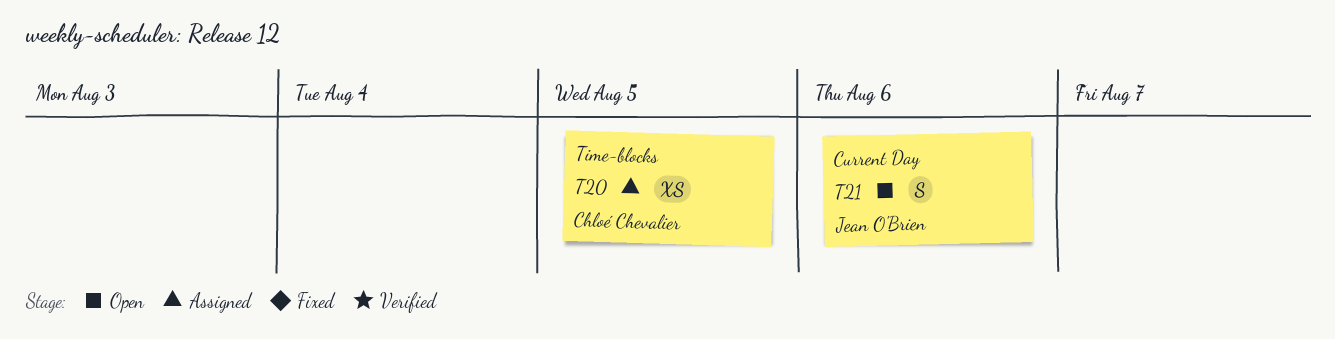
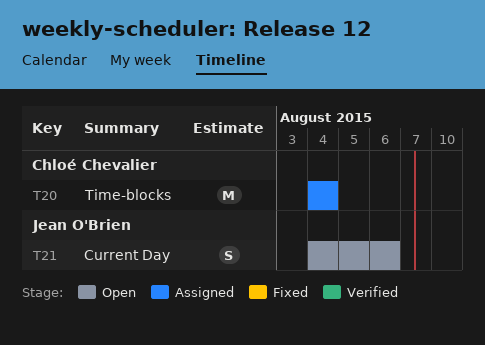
T20, estimate: XS -> M
T20, due: Aug 5 -> Aug 4

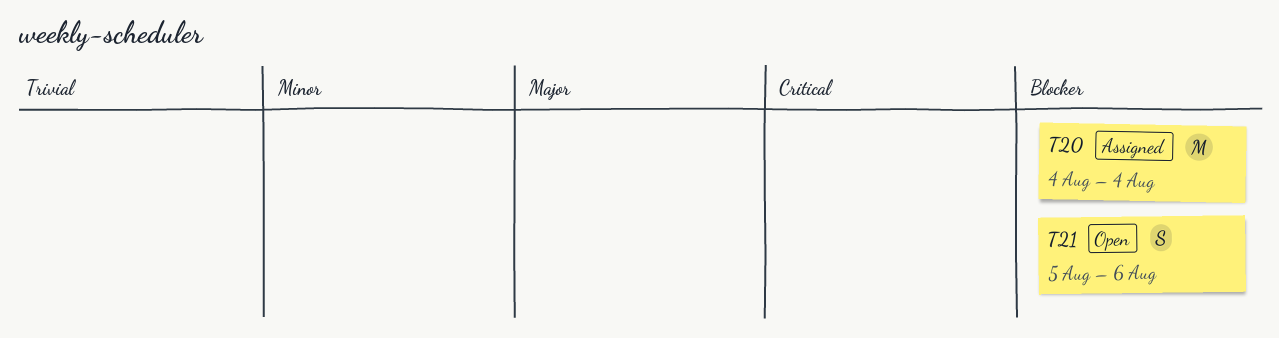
T21, start: Aug 4 -> Aug 5

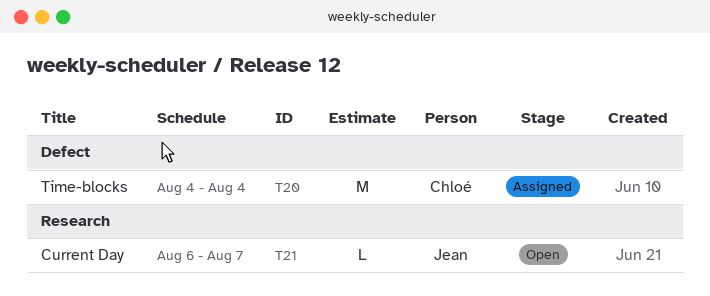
T21, estimate: S -> L
T21, start: Aug 5 -> Aug 6
T21, due: Aug 6 -> Aug 7

